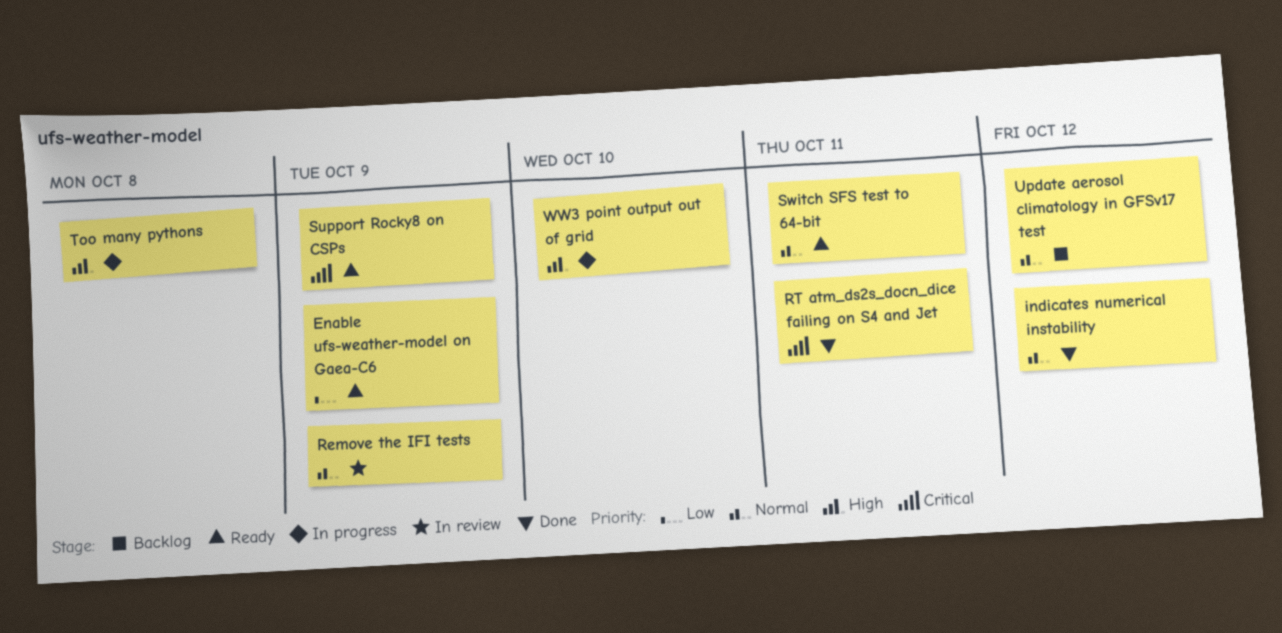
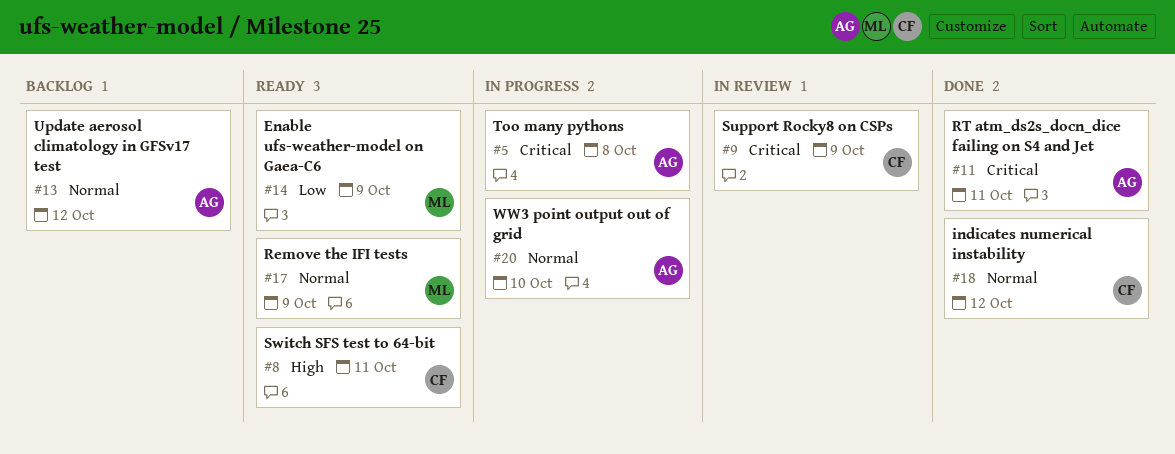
Remove the IFI tests, status: In review -> Ready
Support Rocky8 on CSPs, status: Ready -> In review
Switch SFS test to 64-bit, priority: Normal -> High
Too many pythons, priority: High -> Critical
WW3 point output out of grid, priority: High -> Normal

